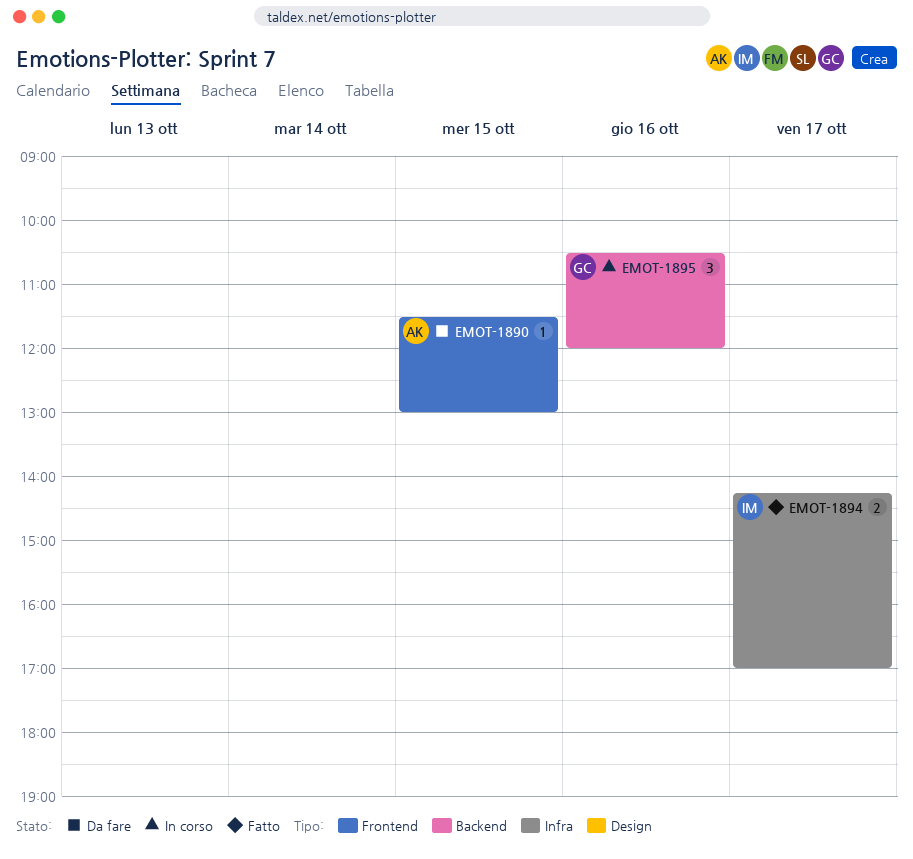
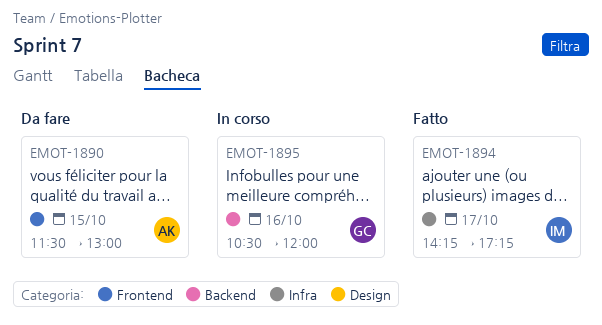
EMOT-1894, ends: 17:00 -> 17:15

